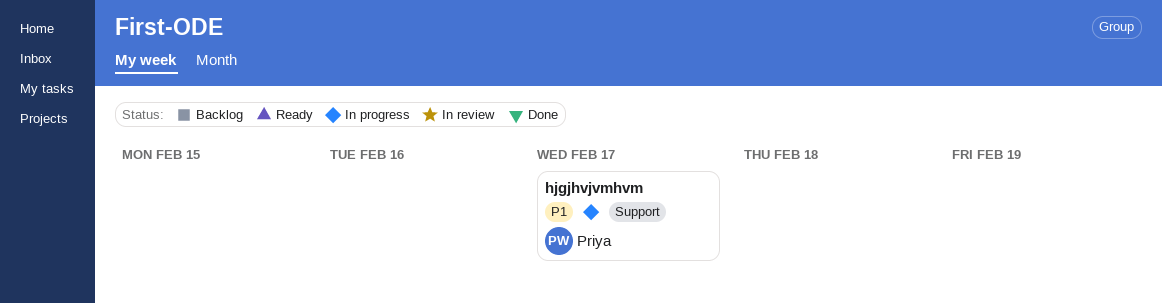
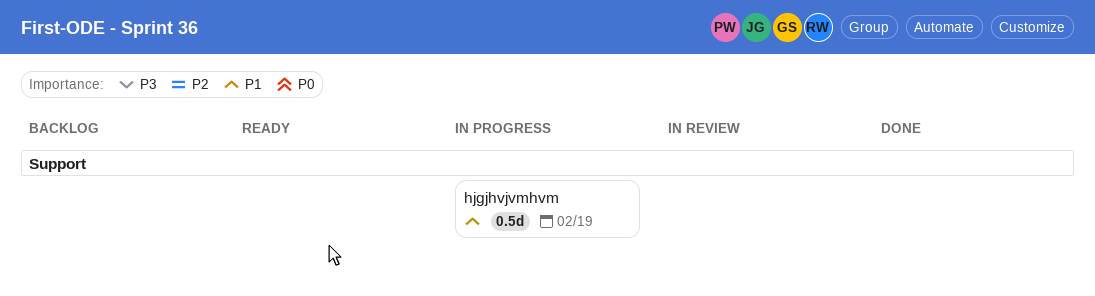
hjgjhvjvmhvm, due: Feb 17 -> Feb 19

